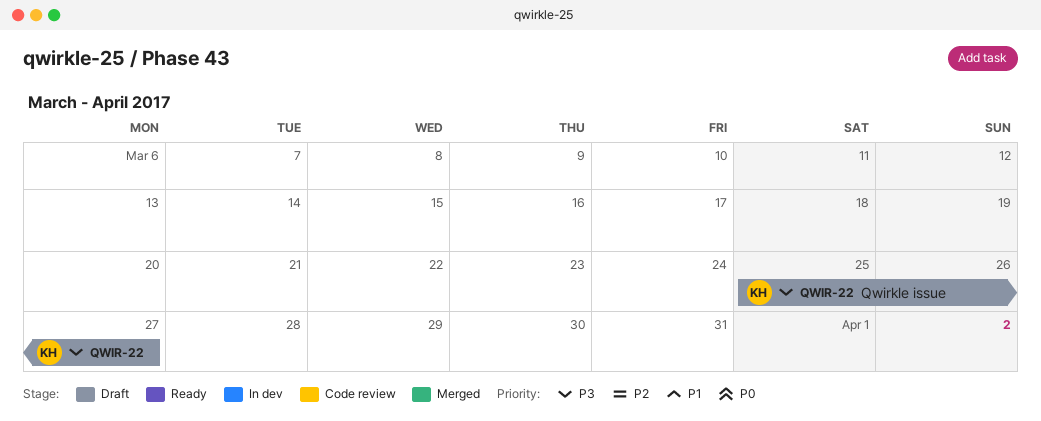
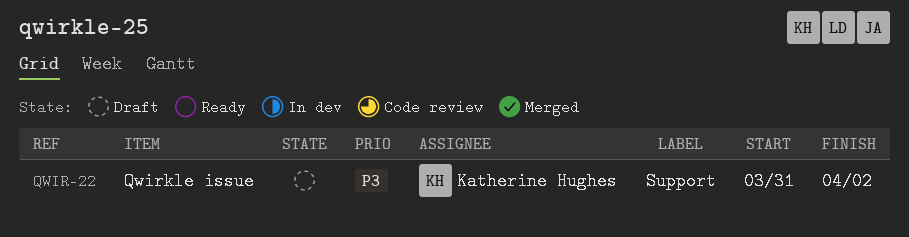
QWIR-22, start: Mar 25 -> Mar 31
QWIR-22, due: Mar 27 -> Apr 2

